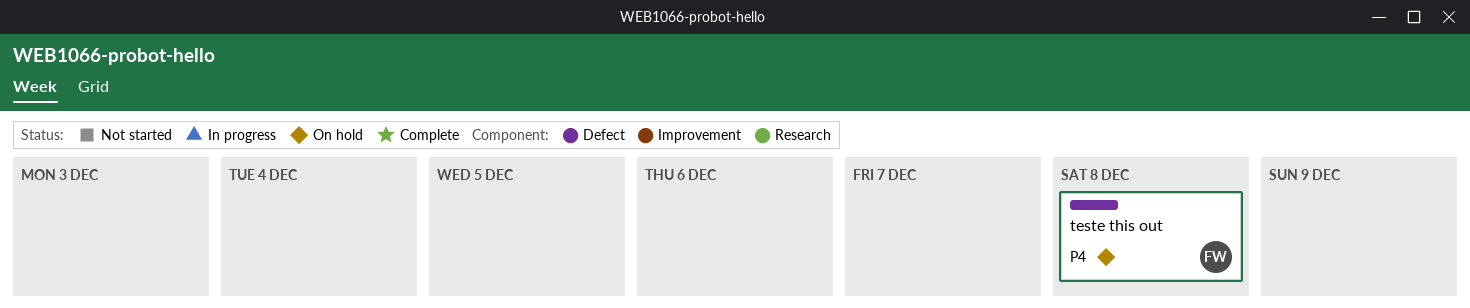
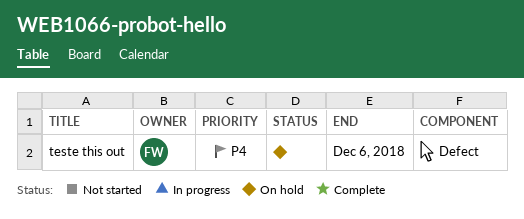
teste this out, due: Dec 8 -> Dec 6

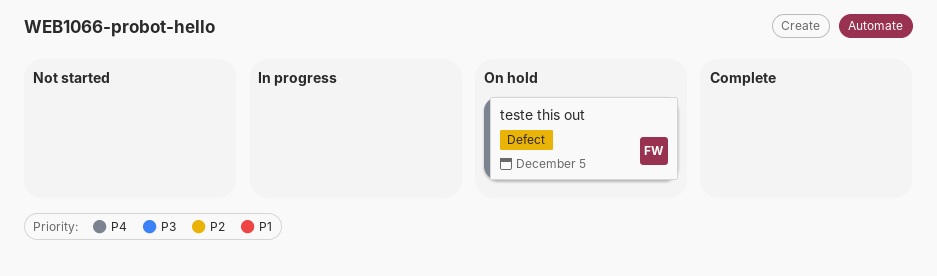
teste this out, due: Dec 6 -> Dec 5

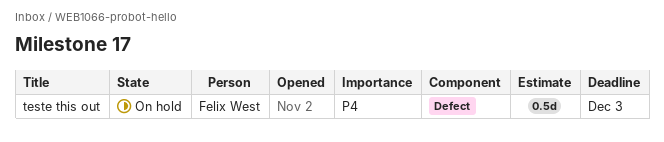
teste this out, due: Dec 5 -> Dec 3

